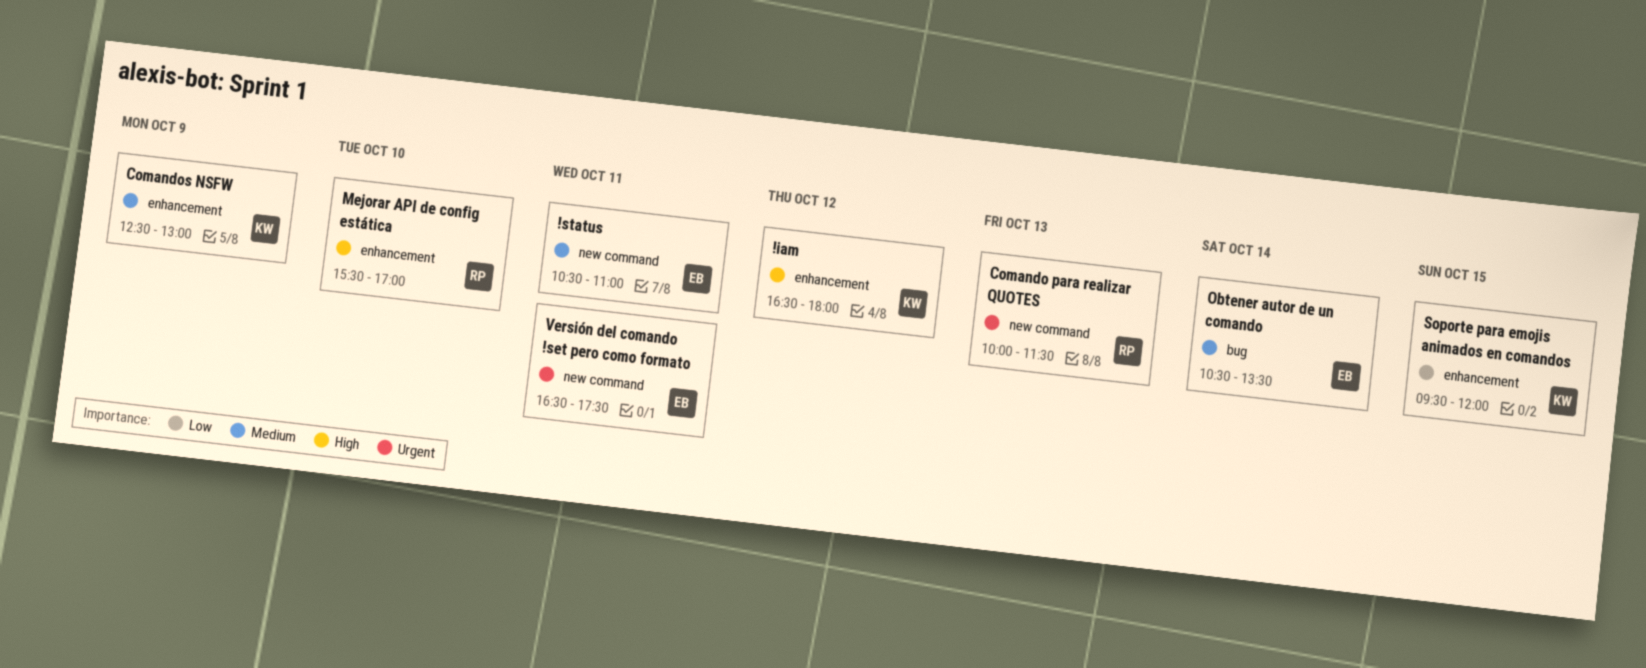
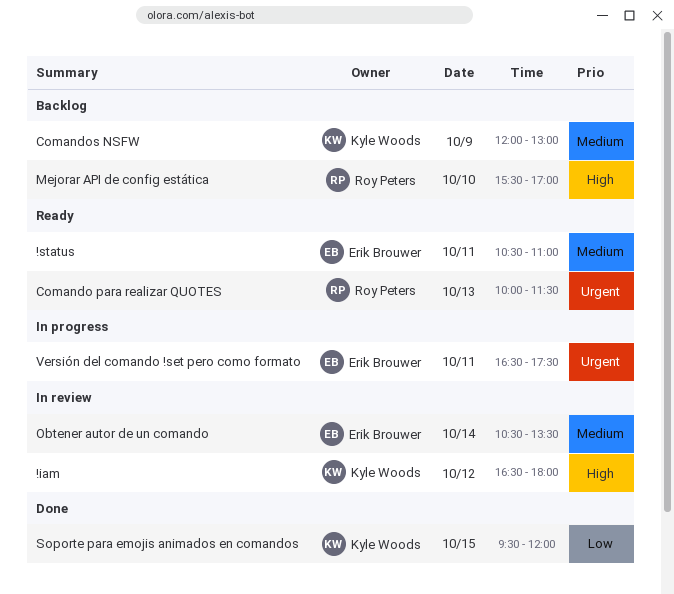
Comandos NSFW, begins: 12:30 -> 12:00

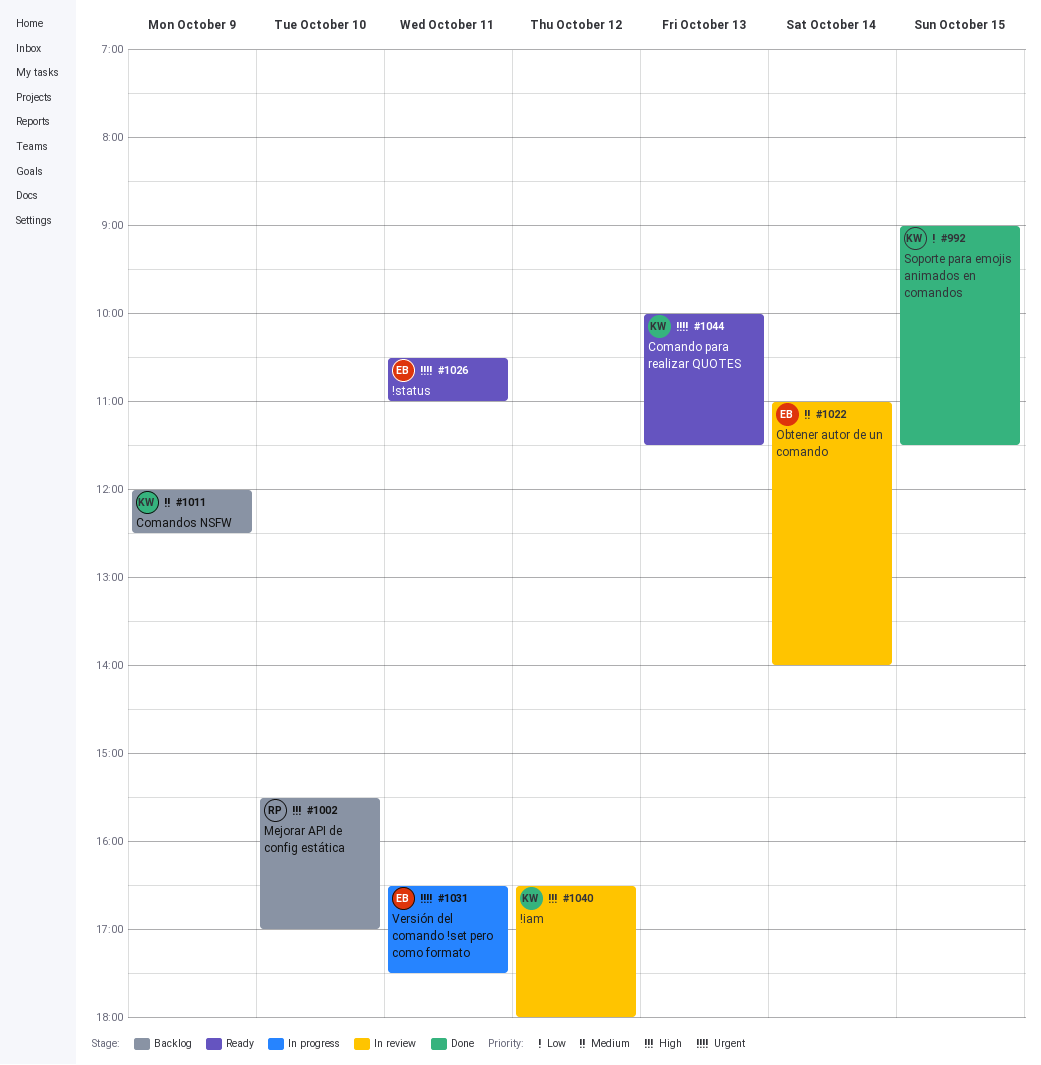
!status, priority: Medium -> Urgent
Comando para realizar QUOTES, owner: Roy Peters -> Kyle Woods
Comandos NSFW, ends: 13:00 -> 12:30
Obtener autor de un comando, begins: 10:30 -> 11:00
Obtener autor de un comando, ends: 13:30 -> 14:00
Soporte para emojis animados en comandos, begins: 09:30 -> 09:00
Soporte para emojis animados en comandos, ends: 12:00 -> 11:30

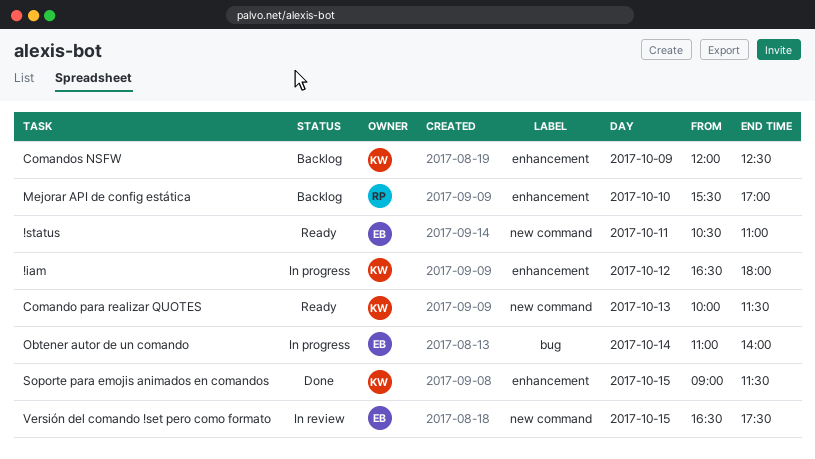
!iam, status: In review -> In progress
Obtener autor de un comando, status: In review -> In progress
Versión del comando !set pero como formato, status: In progress -> In review
Versión del comando !set pero como formato, day: Oct 11 -> Oct 15

